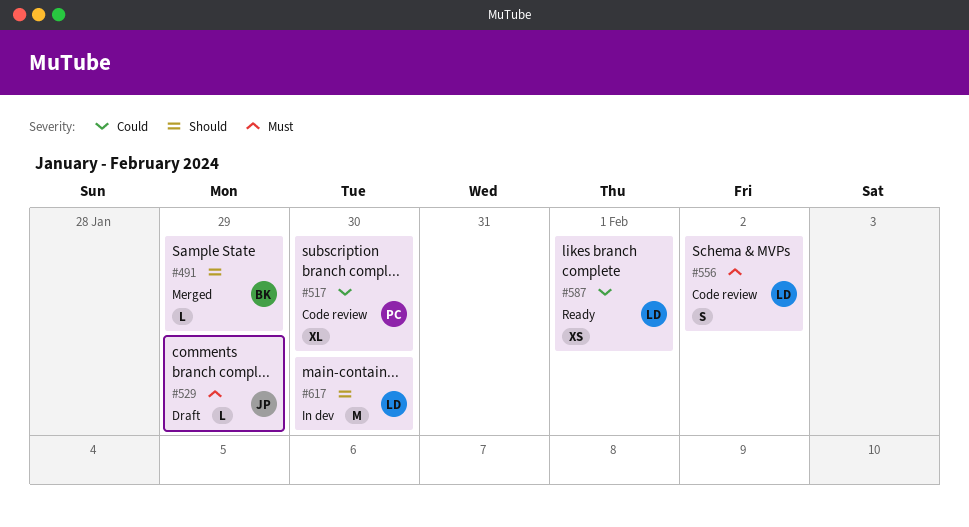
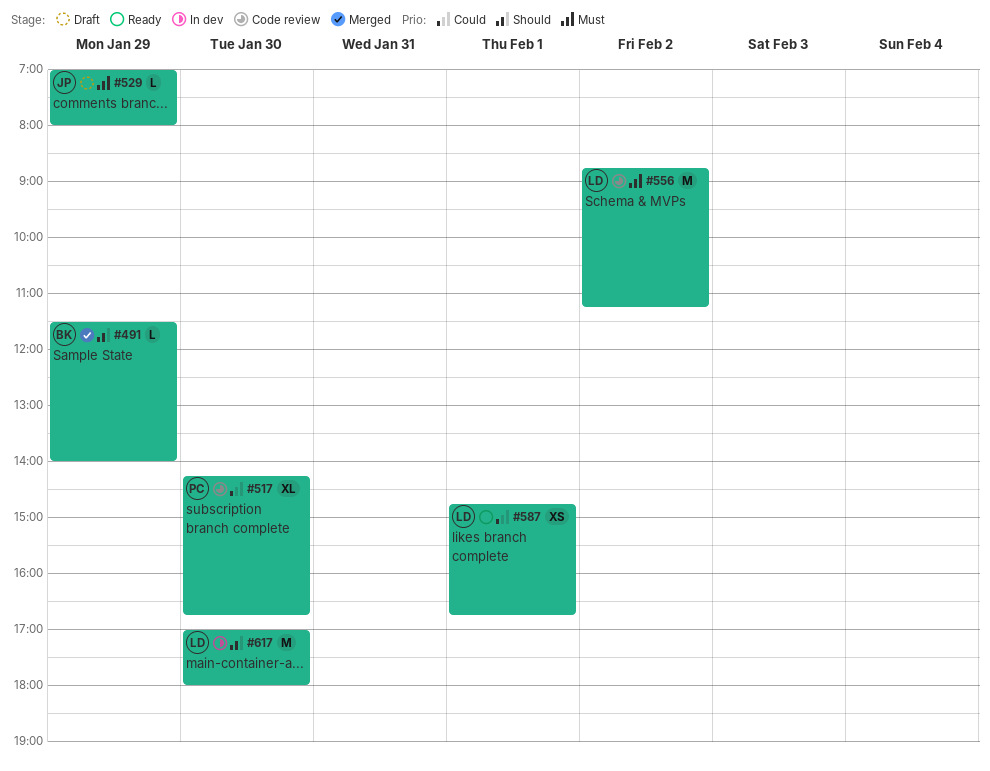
#556, estimate: S -> M

